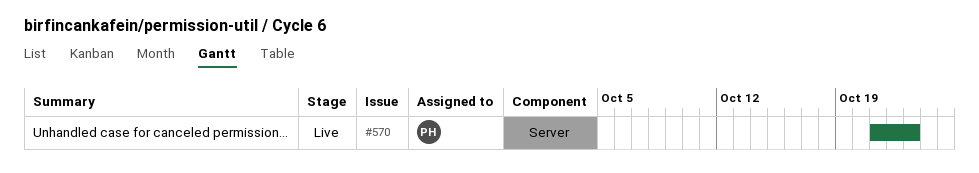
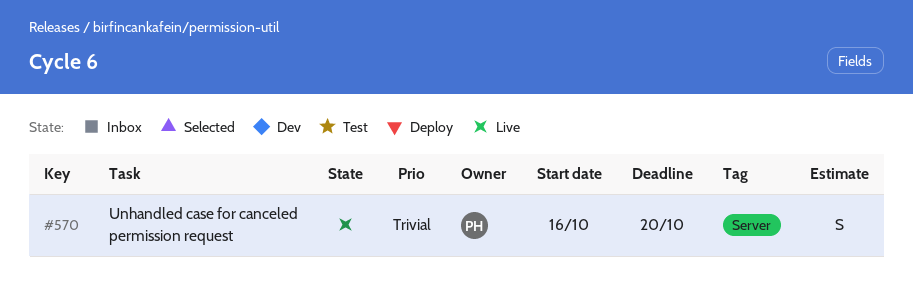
#570, start: Oct 21 -> Oct 16
#570, due: Oct 23 -> Oct 20

